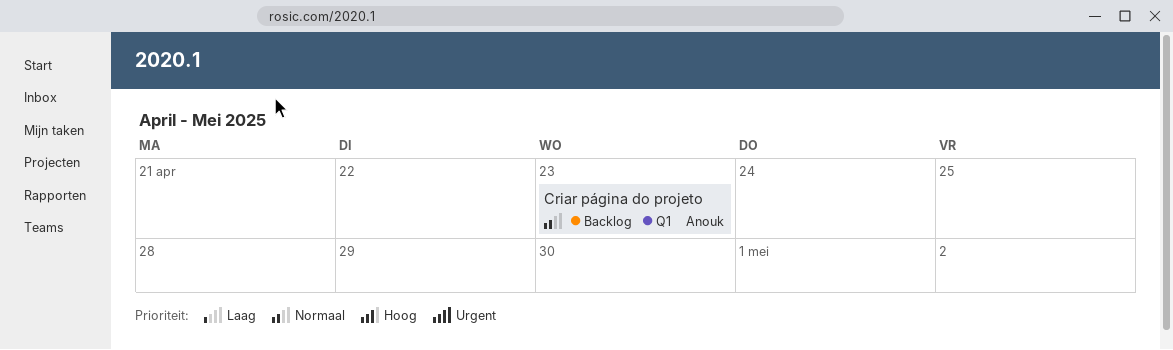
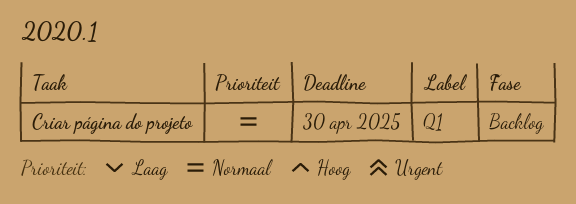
Criar página do projeto, due: Apr 23 -> Apr 30

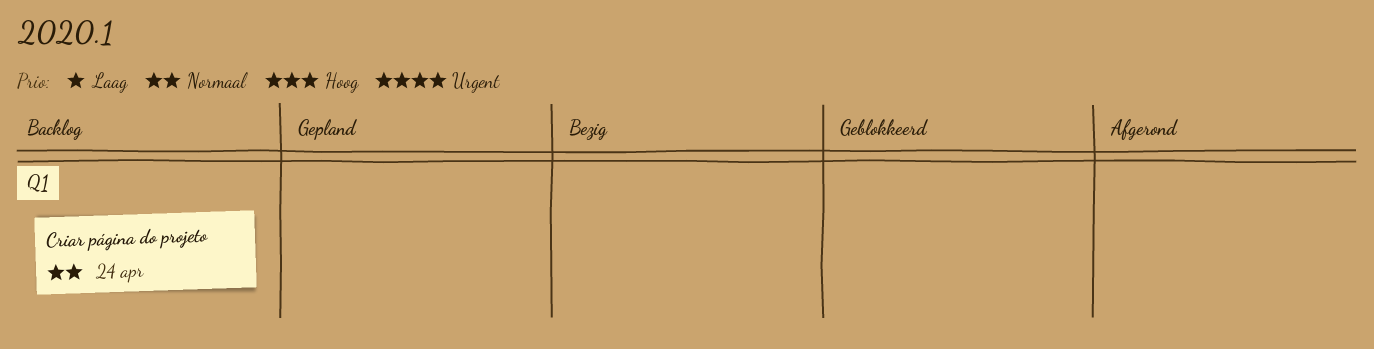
Criar página do projeto, due: Apr 30 -> Apr 24

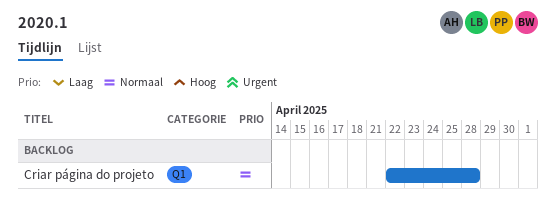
Criar página do projeto, due: Apr 24 -> Apr 28

